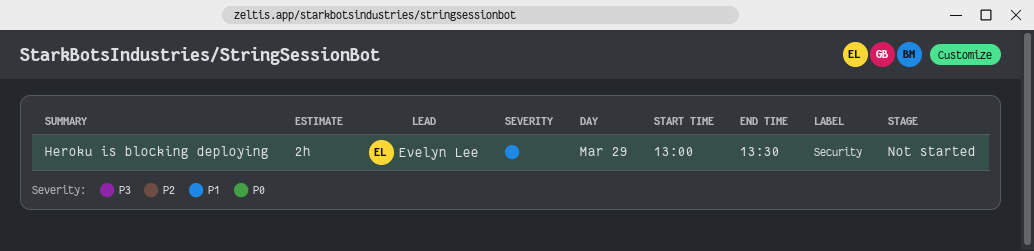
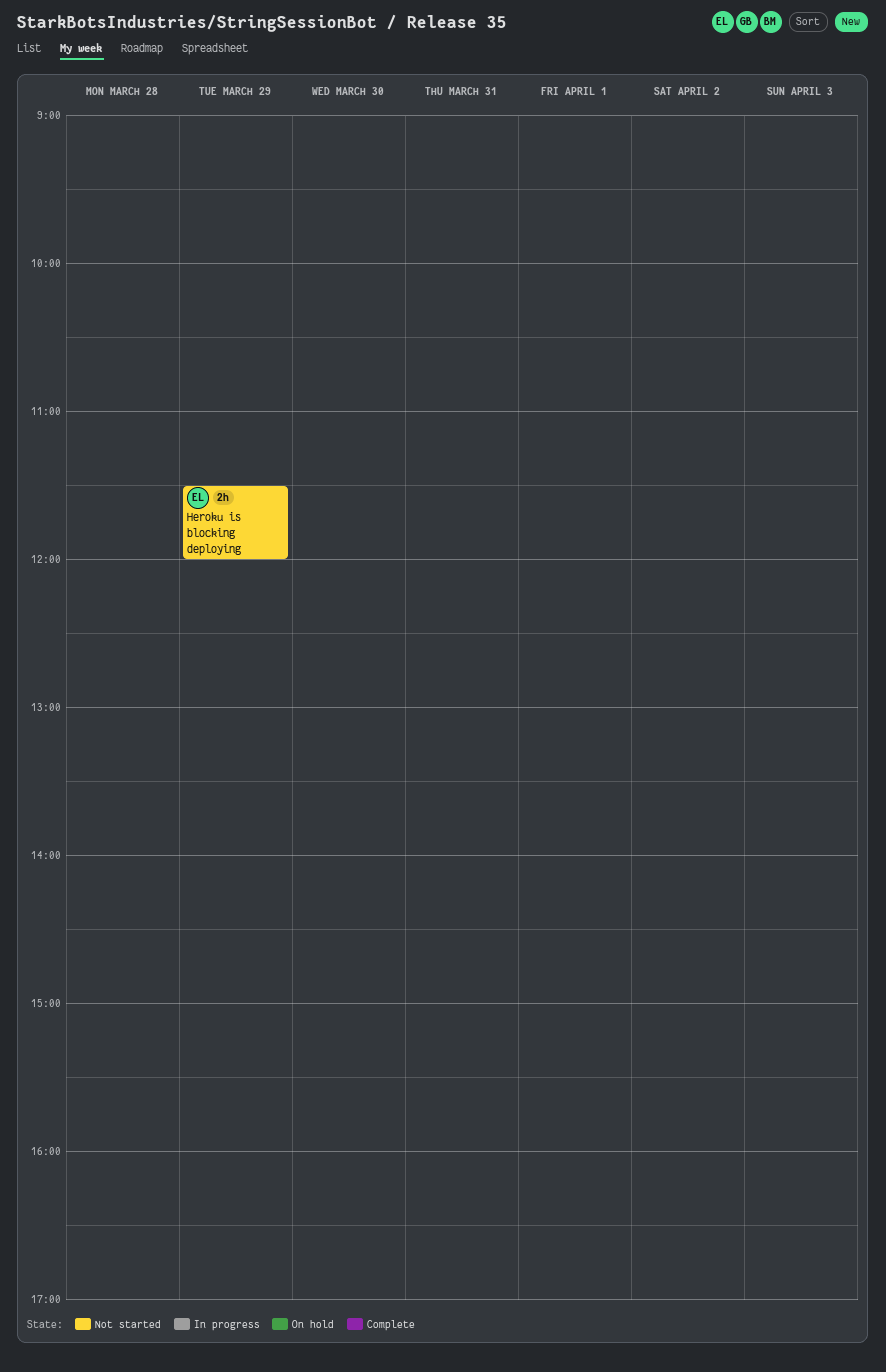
Heroku is blocking deploying, begins: 13:00 -> 11:30
Heroku is blocking deploying, ends: 13:30 -> 12:00

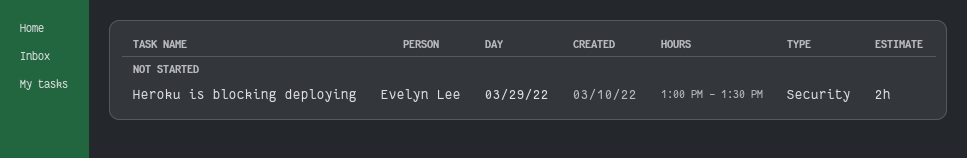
Heroku is blocking deploying, begins: 11:30 -> 13:00
Heroku is blocking deploying, ends: 12:00 -> 13:30

